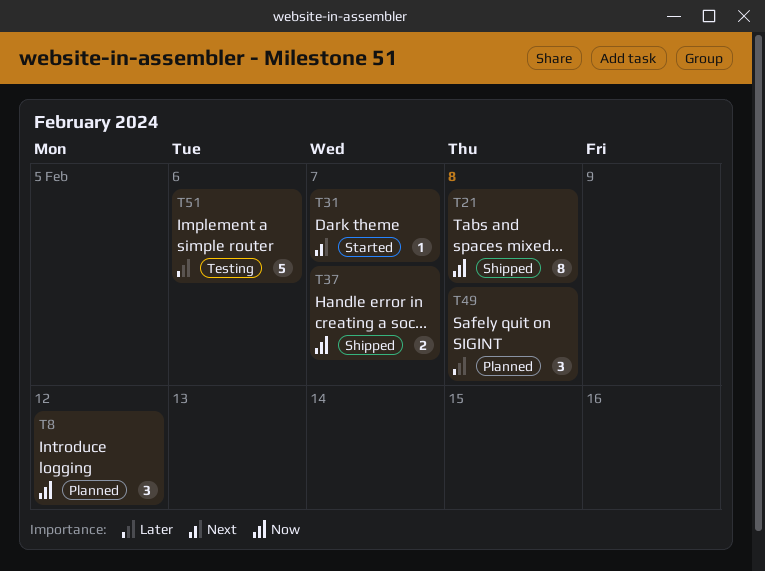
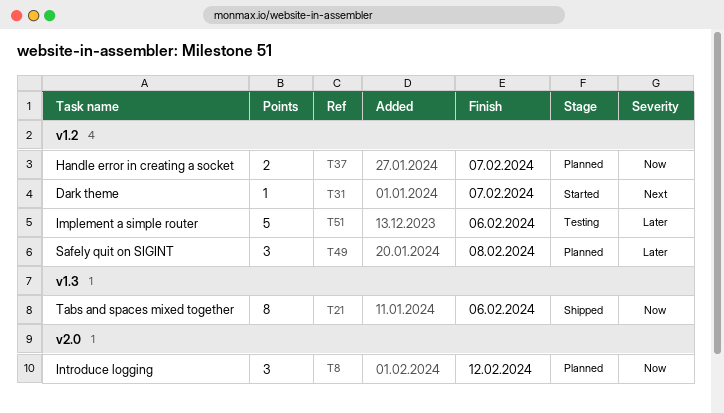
T21, due: Feb 8 -> Feb 6
T37, status: Shipped -> Planned

